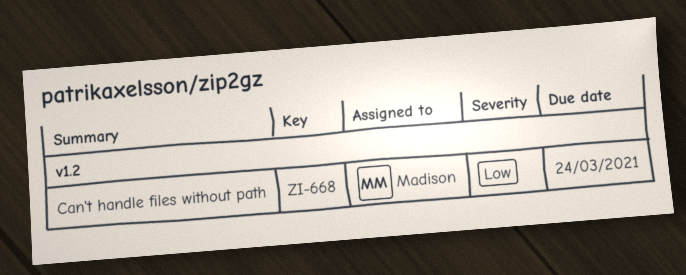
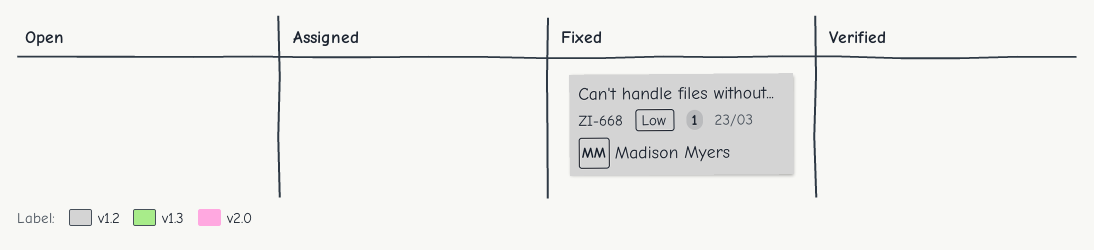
ZI-668, due: Mar 24 -> Mar 23

